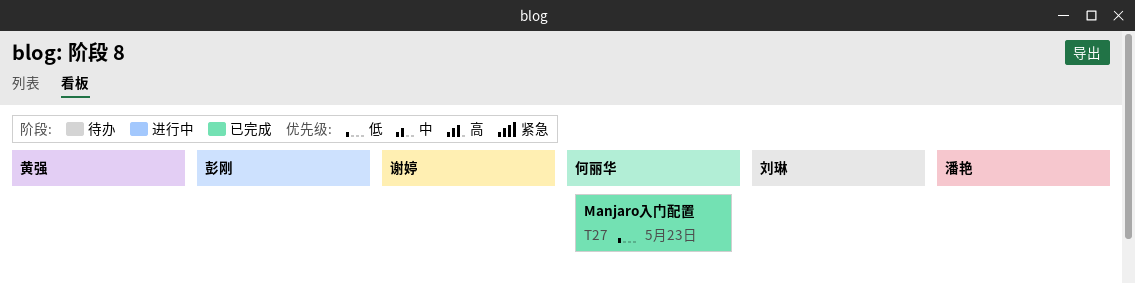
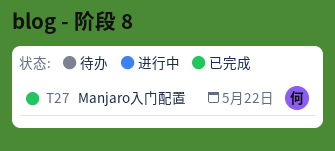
T27, due: May 23 -> May 22

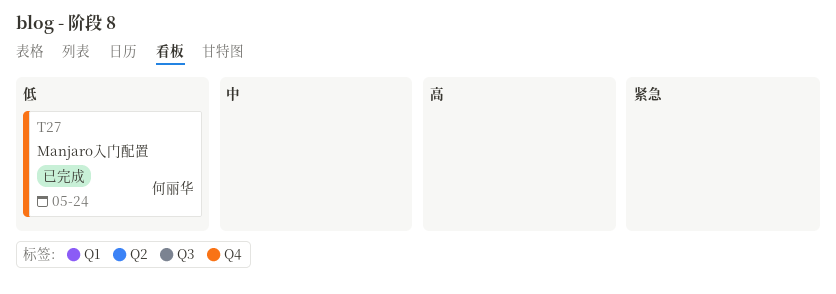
T27, due: May 22 -> May 24

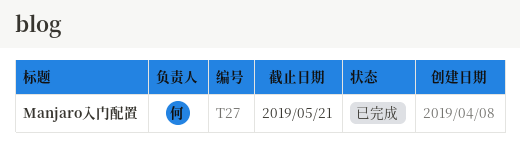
T27, due: May 24 -> May 21

